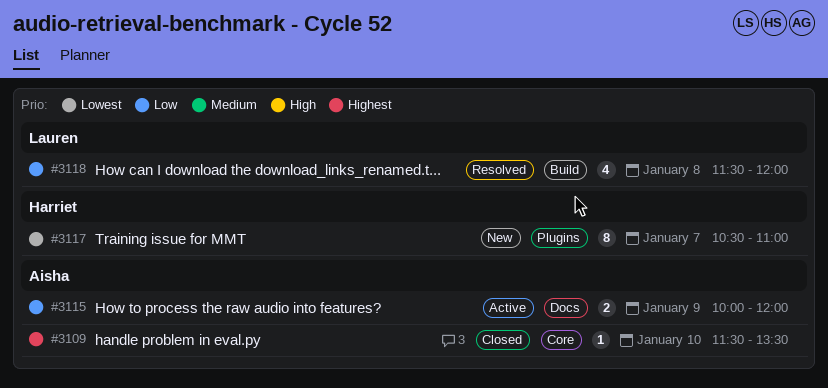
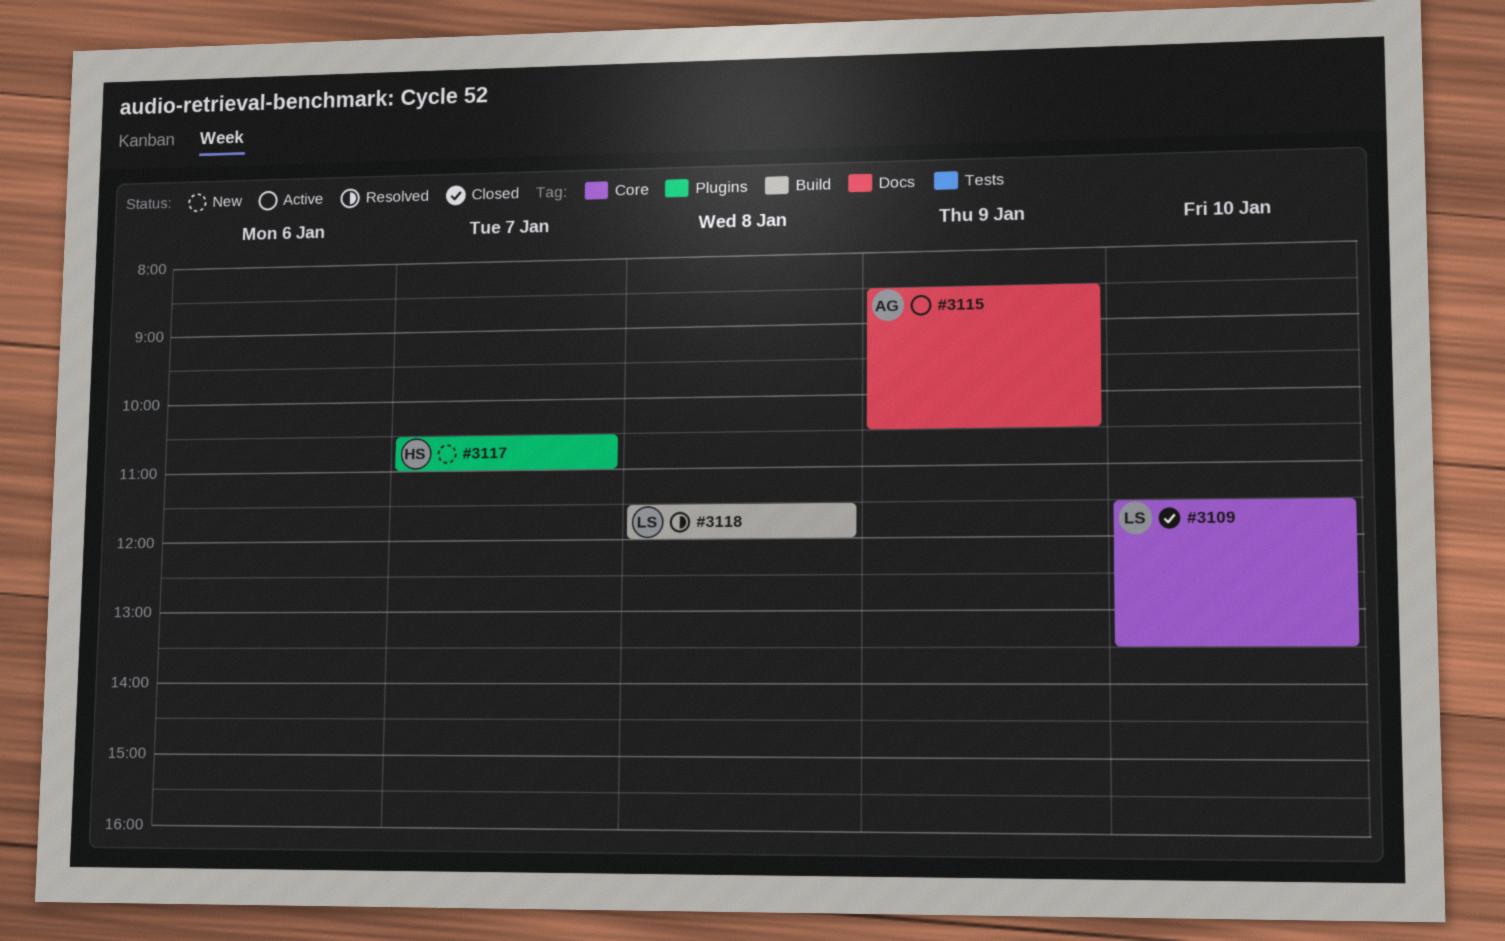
#3109, owner: Aisha -> Lauren
#3115, begins: 10:00 -> 08:30
#3115, ends: 12:00 -> 10:30

